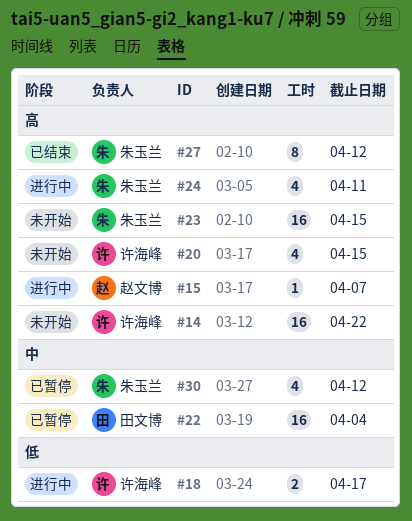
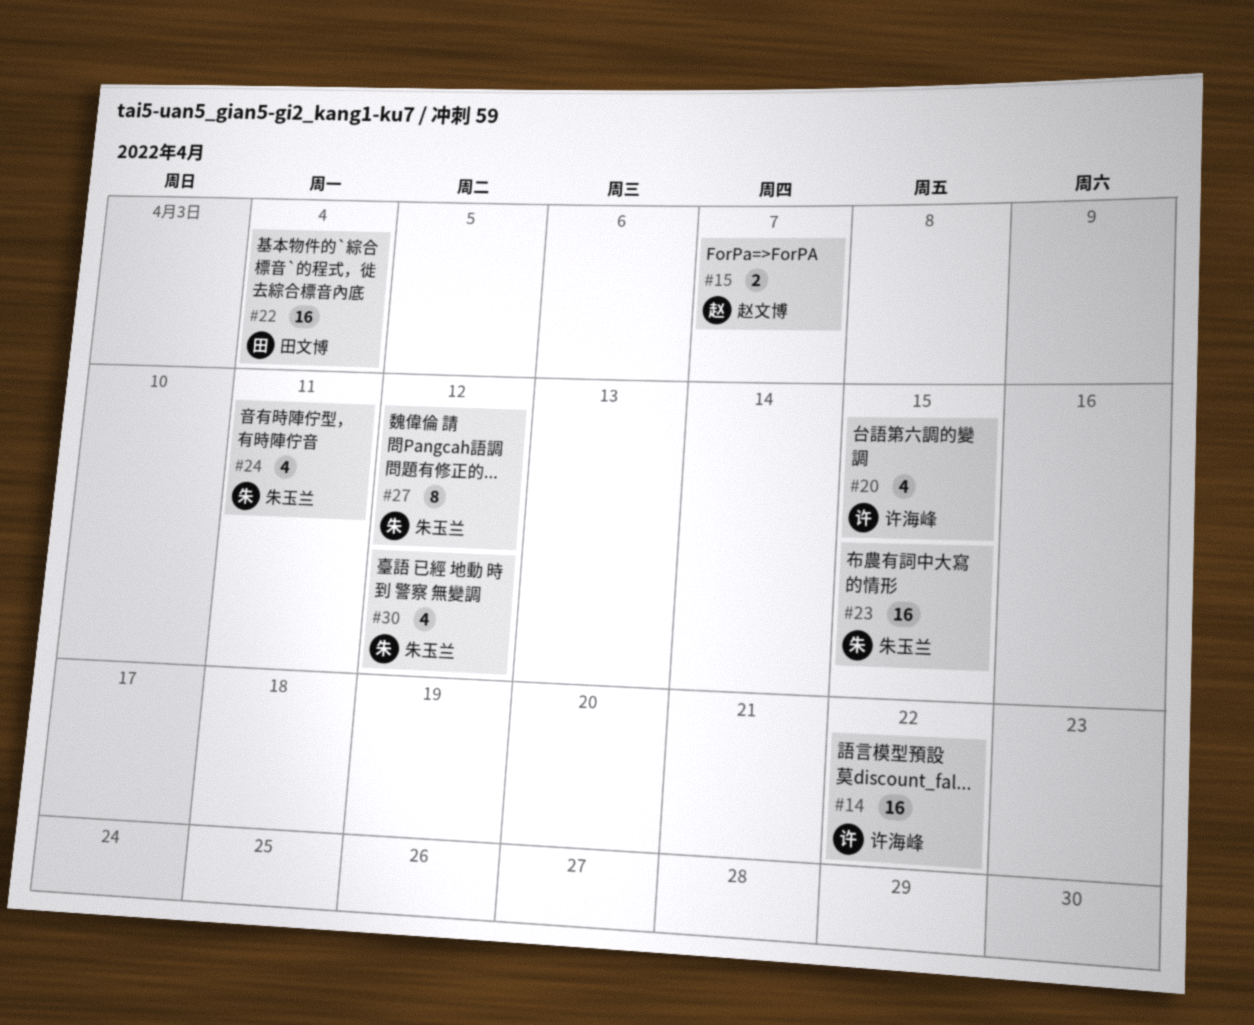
#15, estimate: 1 -> 2
#18: present -> none

